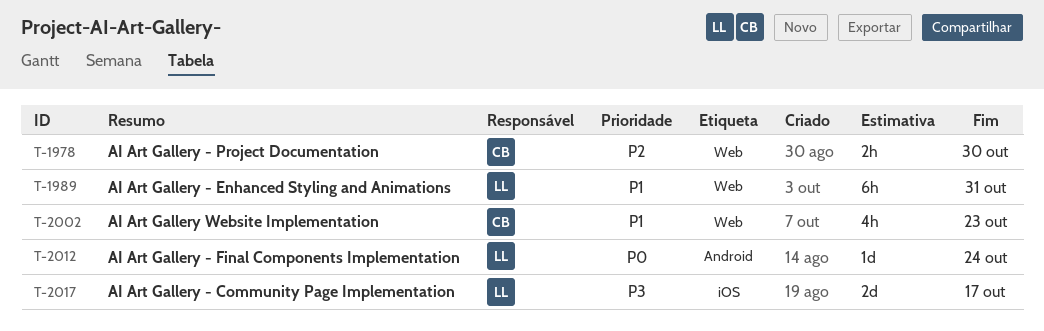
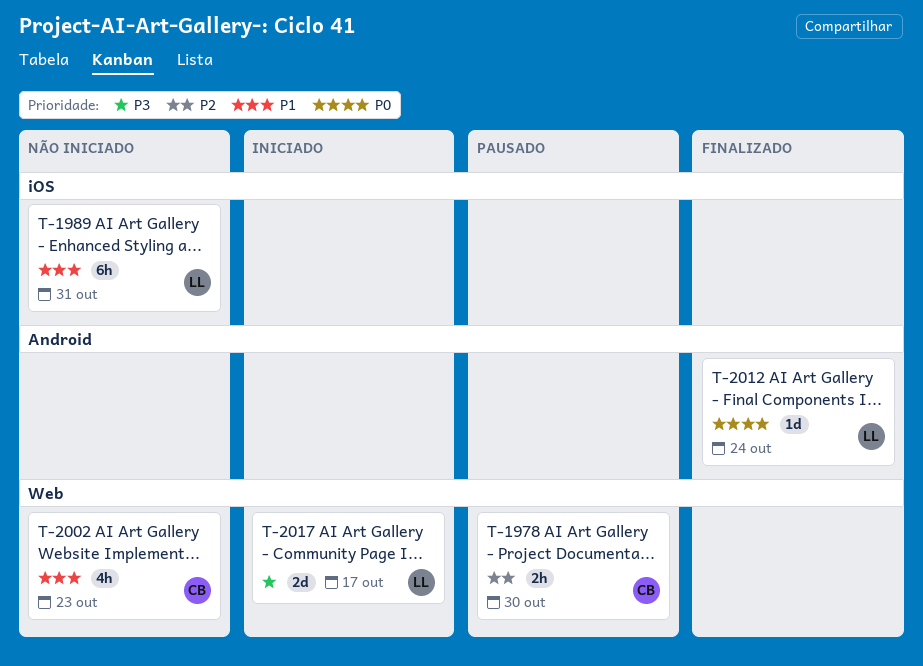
T-1989, label: Web -> iOS
T-2017, label: iOS -> Web

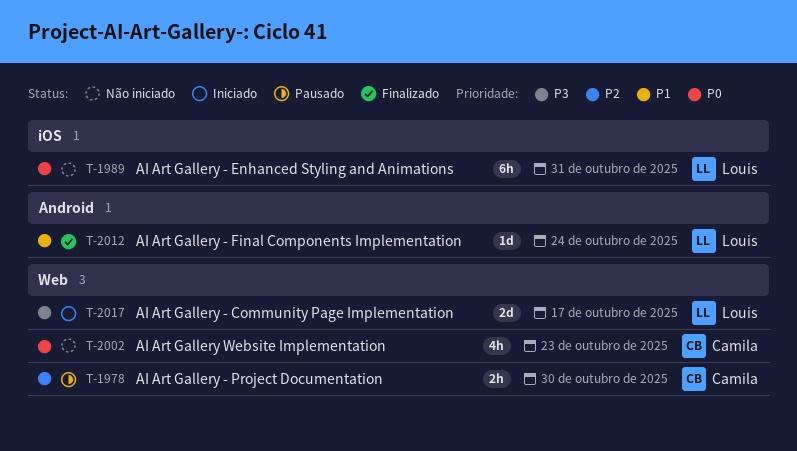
T-1989, priority: P1 -> P0
T-2002, priority: P1 -> P0
T-2012, priority: P0 -> P1

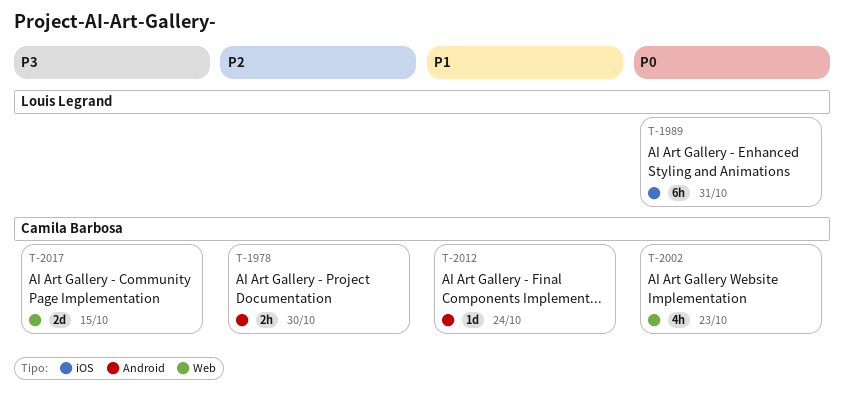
T-1978, label: Web -> Android
T-2012, owner: Louis Legrand -> Camila Barbosa
T-2017, owner: Louis Legrand -> Camila Barbosa
T-2017, due: Oct 17 -> Oct 15

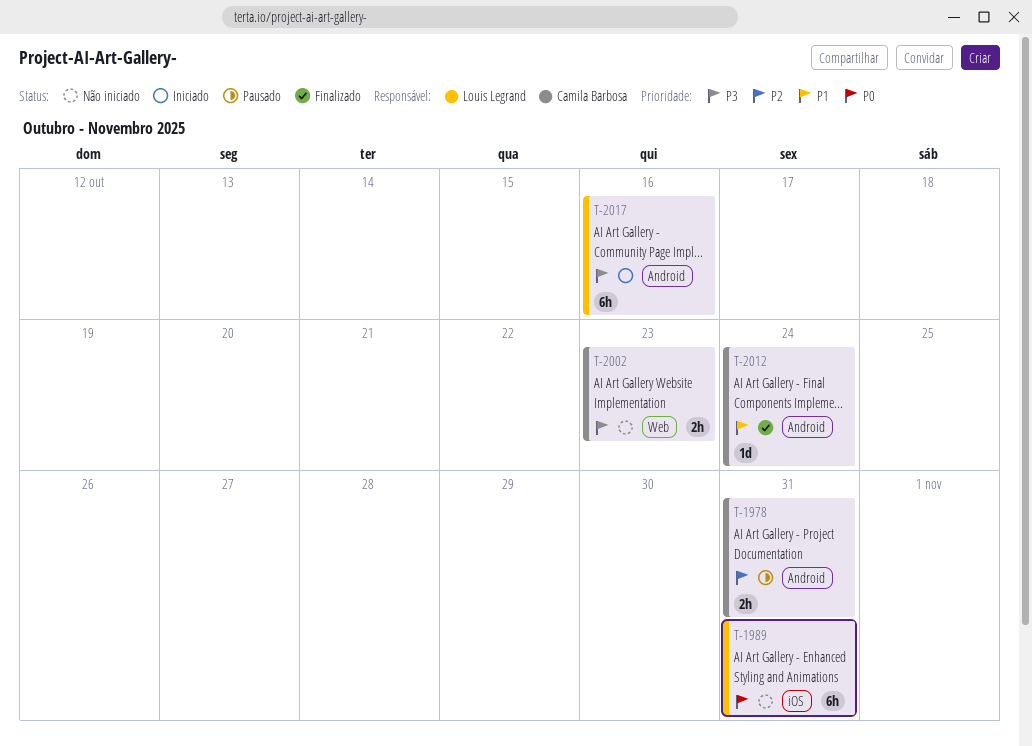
T-1978, due: Oct 30 -> Oct 31
T-2002, priority: P0 -> P3
T-2002, estimate: 4h -> 2h
T-2017, owner: Camila Barbosa -> Louis Legrand
T-2017, label: Web -> Android
T-2017, estimate: 2d -> 6h
T-2017, due: Oct 15 -> Oct 16

